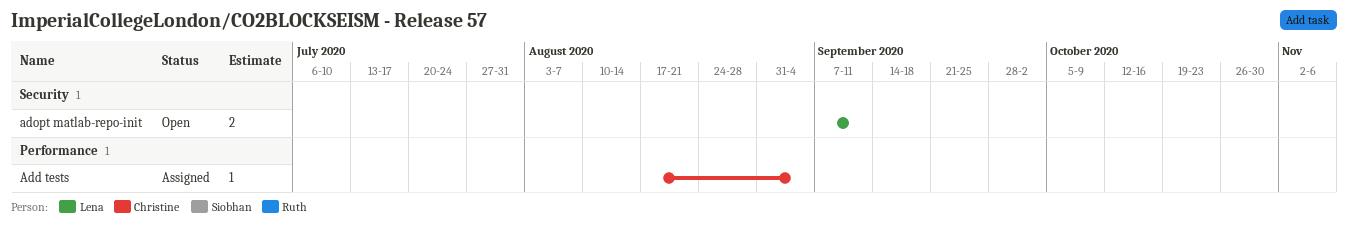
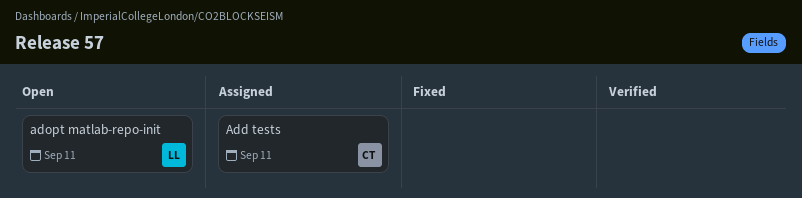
Add tests, due: Sep 4 -> Sep 11

